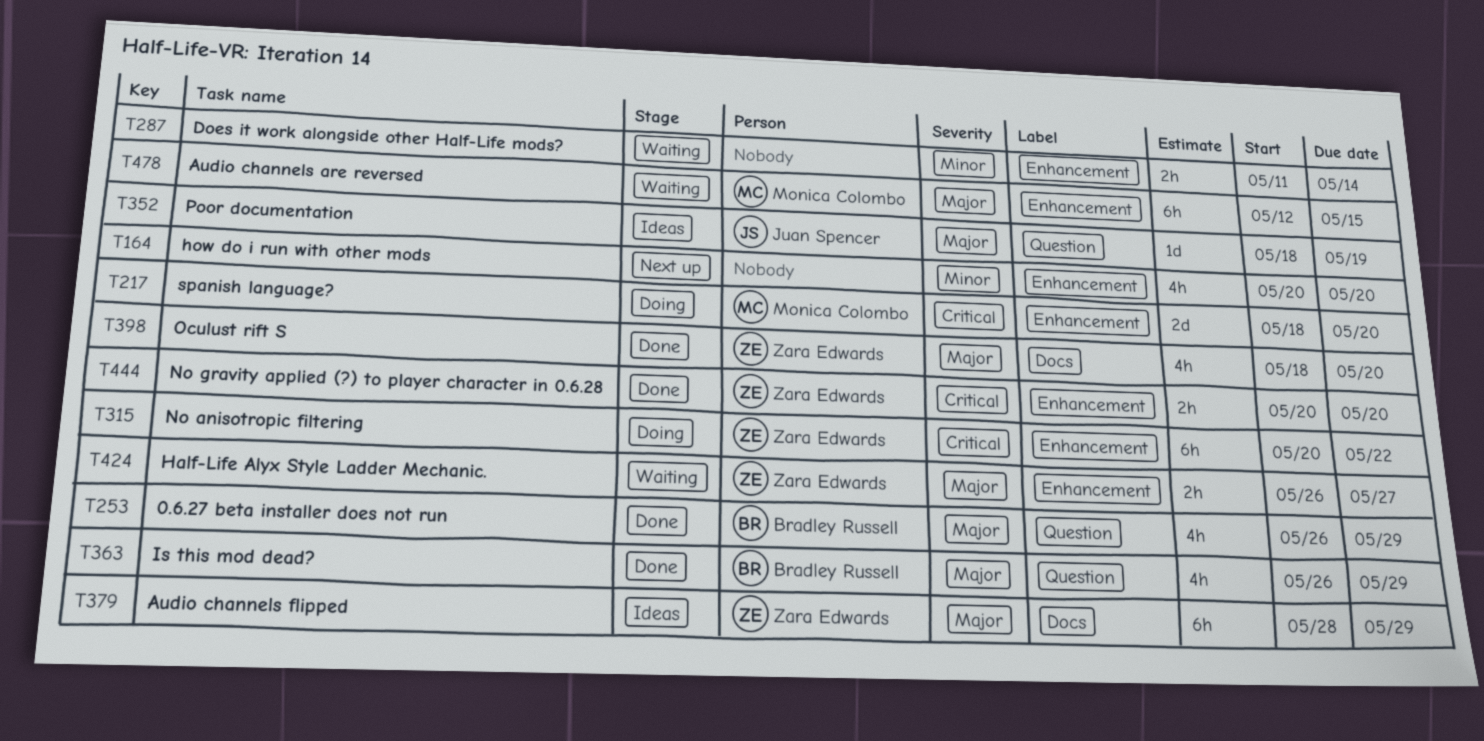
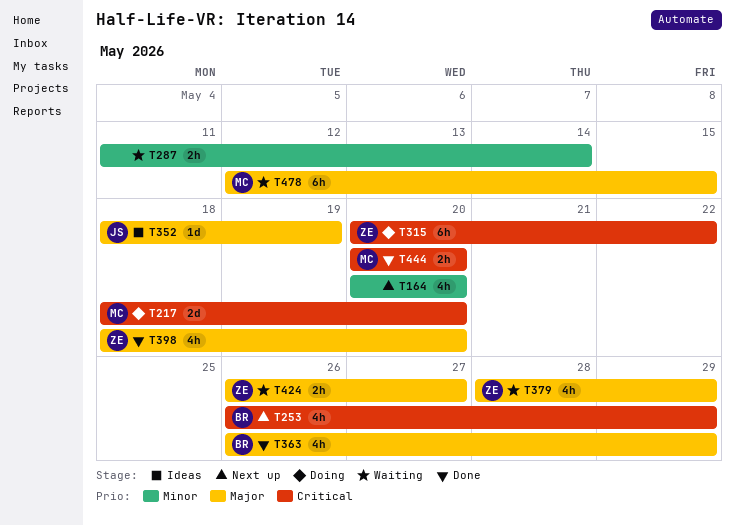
T253, status: Done -> Next up
T253, priority: Major -> Critical
T379, status: Ideas -> Waiting
T379, estimate: 6h -> 4h
T444, owner: Zara Edwards -> Monica Colombo

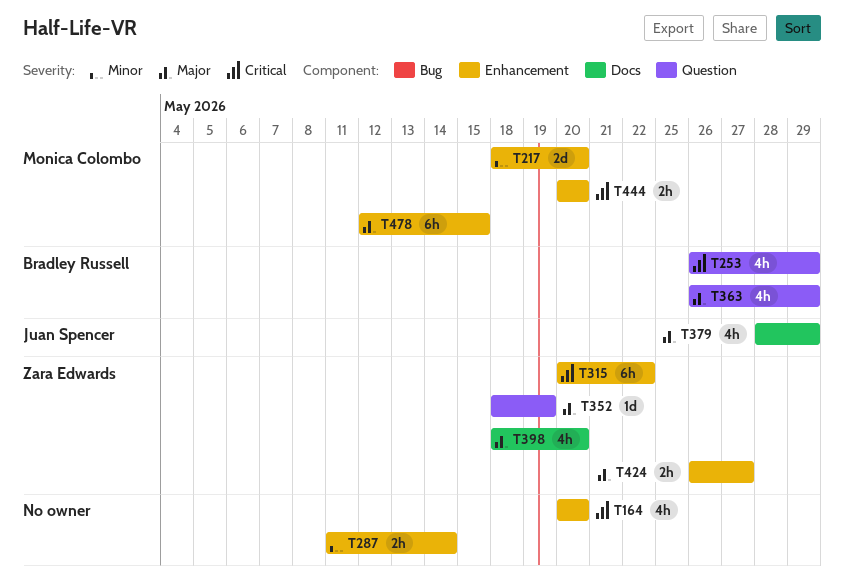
T164, priority: Minor -> Critical
T217, priority: Critical -> Minor
T352, owner: Juan Spencer -> Zara Edwards
T379, owner: Zara Edwards -> Juan Spencer

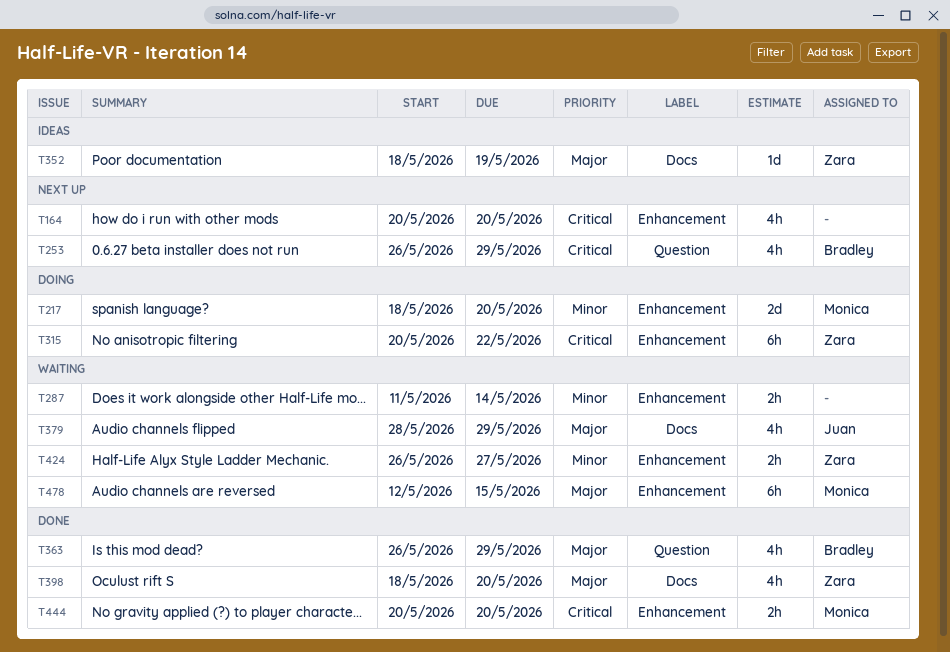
T352, label: Question -> Docs
T424, priority: Major -> Minor

